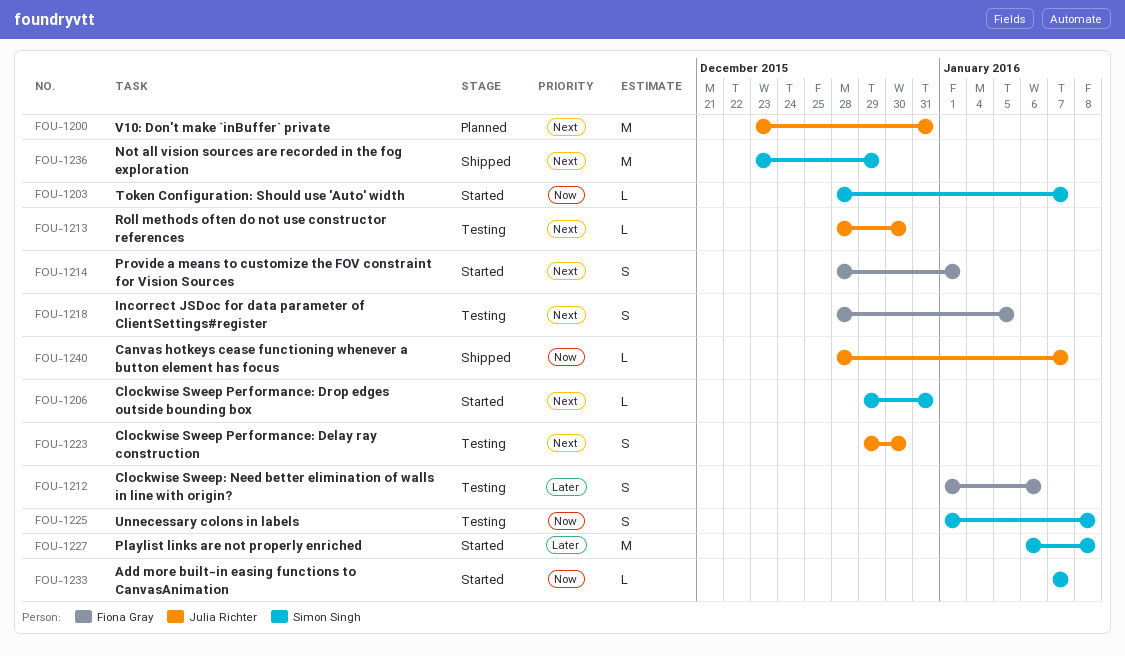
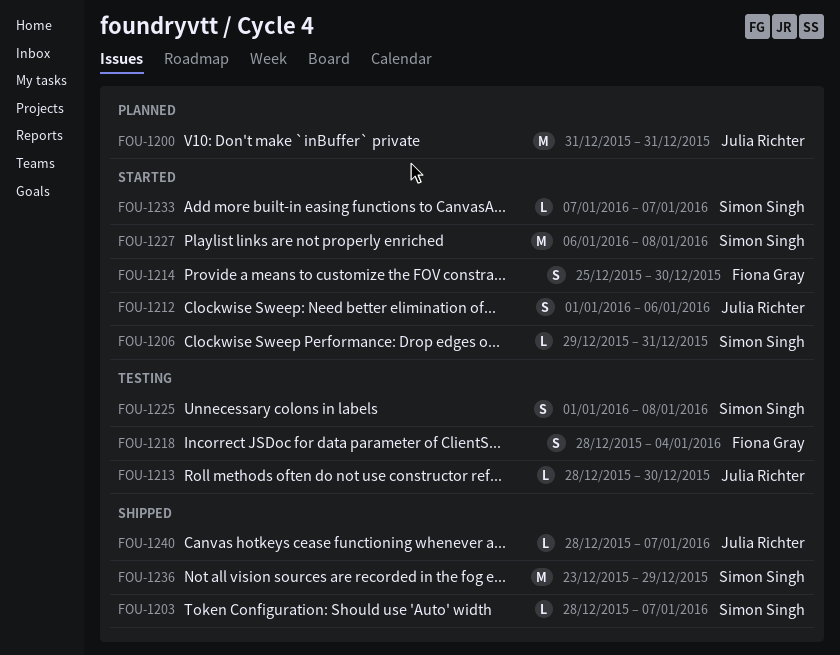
FOU-1200, start: Dec 23 -> Dec 31
FOU-1203, status: Started -> Shipped
FOU-1212, status: Testing -> Started
FOU-1212, owner: Fiona Gray -> Julia Richter
FOU-1214, start: Dec 28 -> Dec 25
FOU-1214, due: Jan 1 -> Dec 30
FOU-1218, due: Jan 5 -> Jan 4
FOU-1223: present -> none

